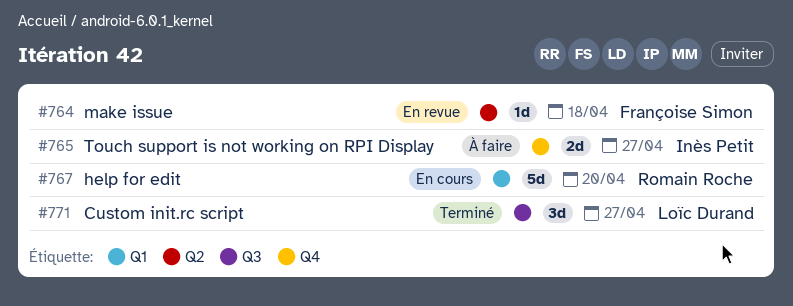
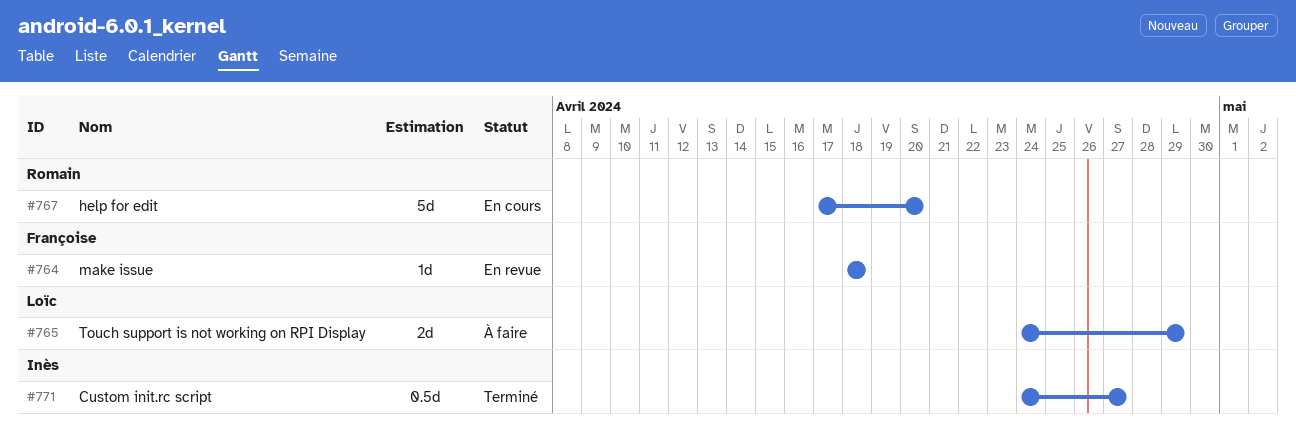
#765, owner: Inès Petit -> Loïc Durand
#765, due: Apr 27 -> Apr 29
#771, owner: Loïc Durand -> Inès Petit
#771, estimate: 3d -> 0.5d

